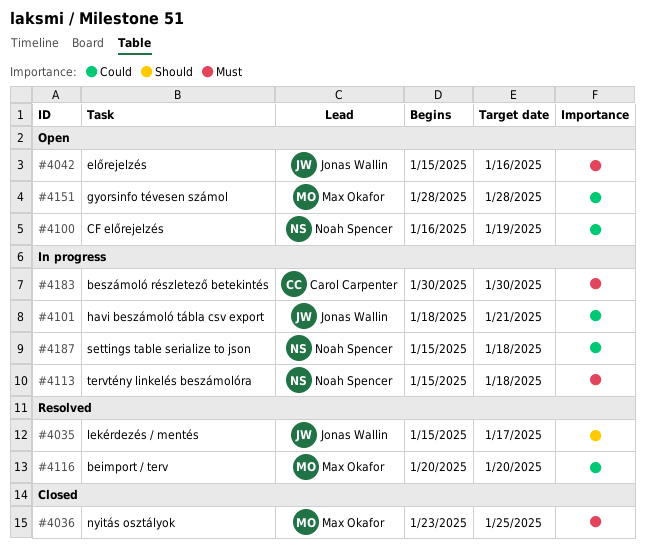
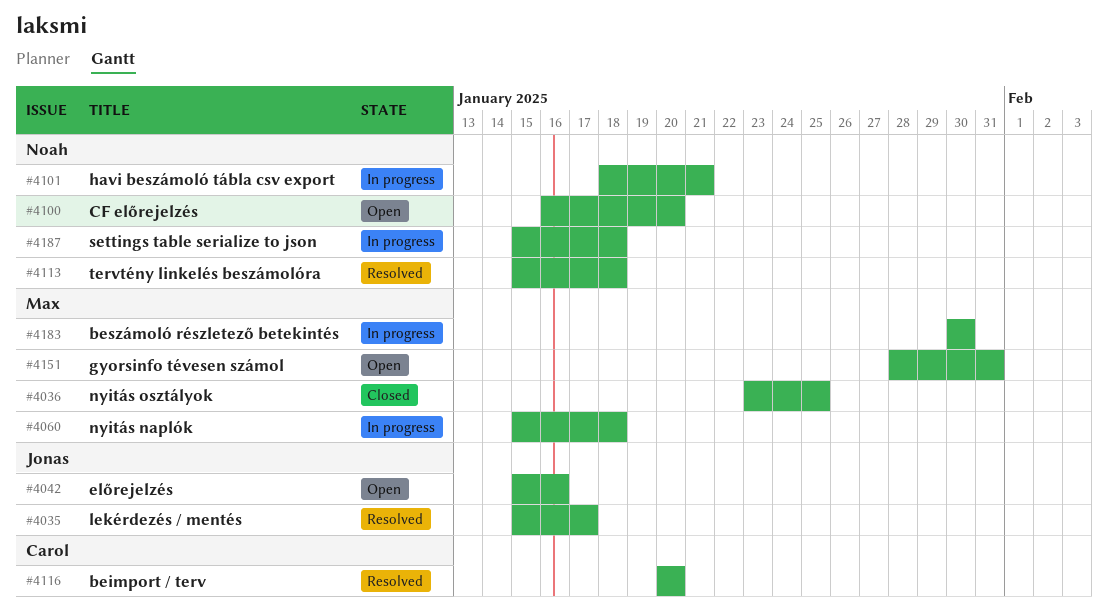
#4060: none -> present
#4100, due: Jan 19 -> Jan 20
#4101, owner: Jonas Wallin -> Noah Spencer
#4113, status: In progress -> Resolved
#4116, owner: Max Okafor -> Carol Carpenter
#4151, due: Jan 28 -> Jan 31
#4183, owner: Carol Carpenter -> Max Okafor

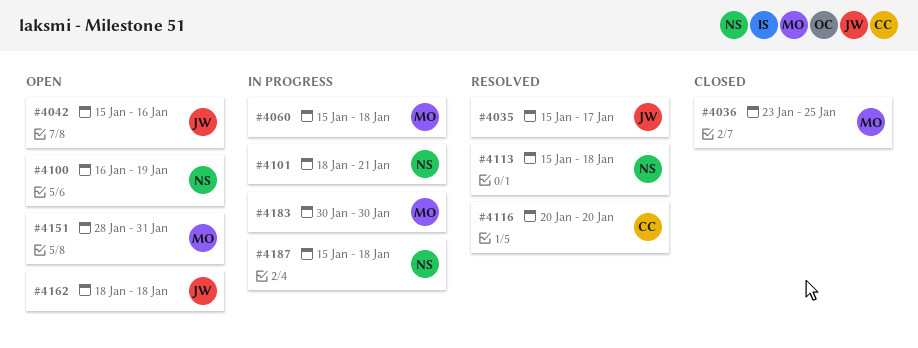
#4100, due: Jan 20 -> Jan 19
#4162: none -> present

